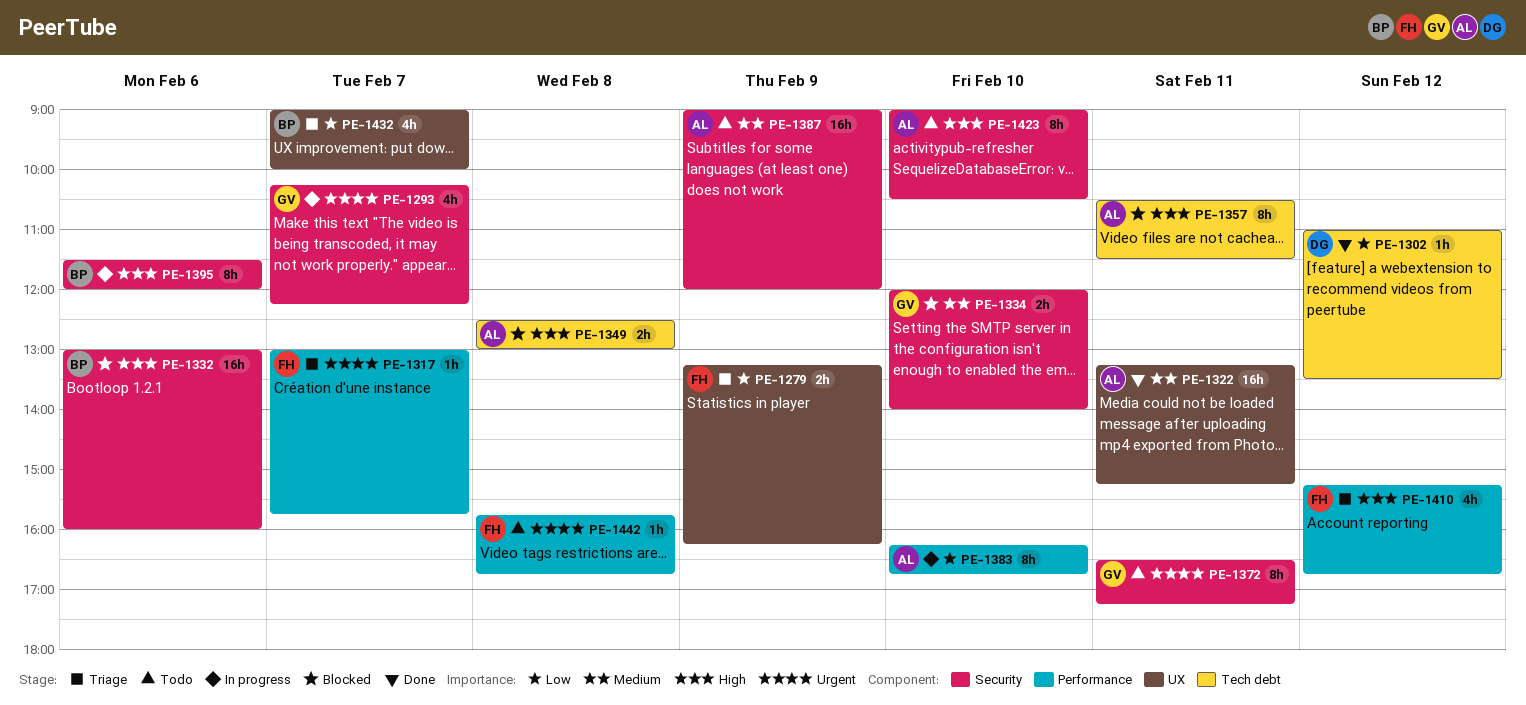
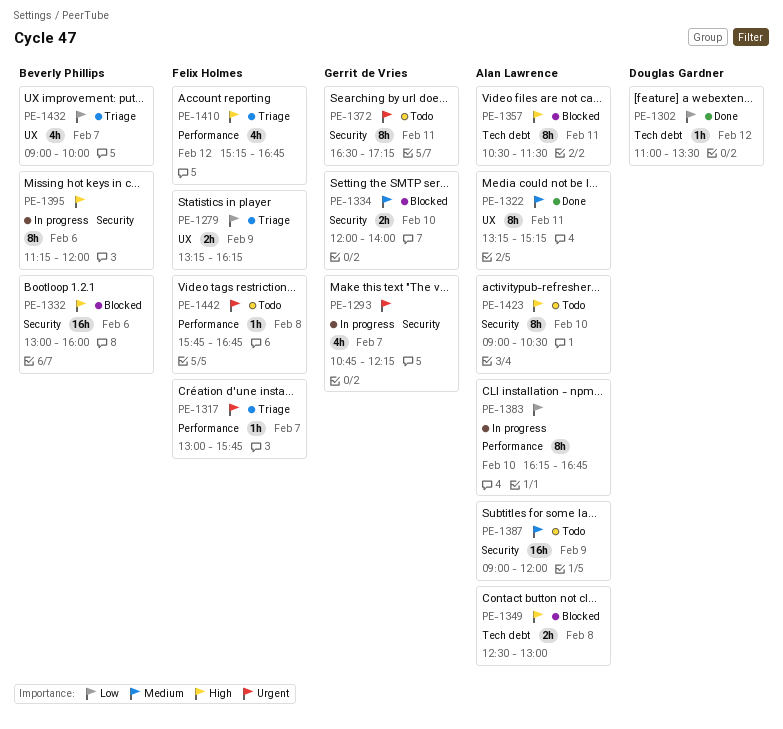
PE-1293, begins: 10:15 -> 10:45
PE-1322, estimate: 16h -> 8h
PE-1395, begins: 11:30 -> 11:15

